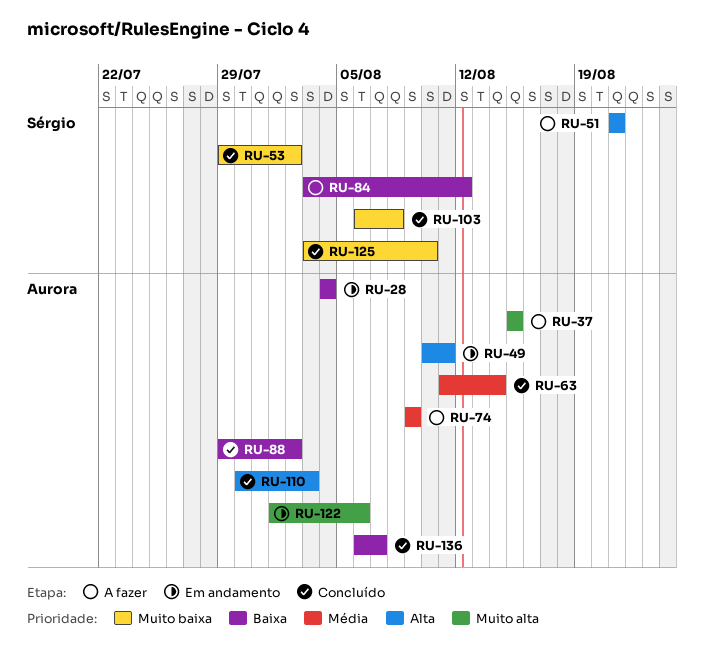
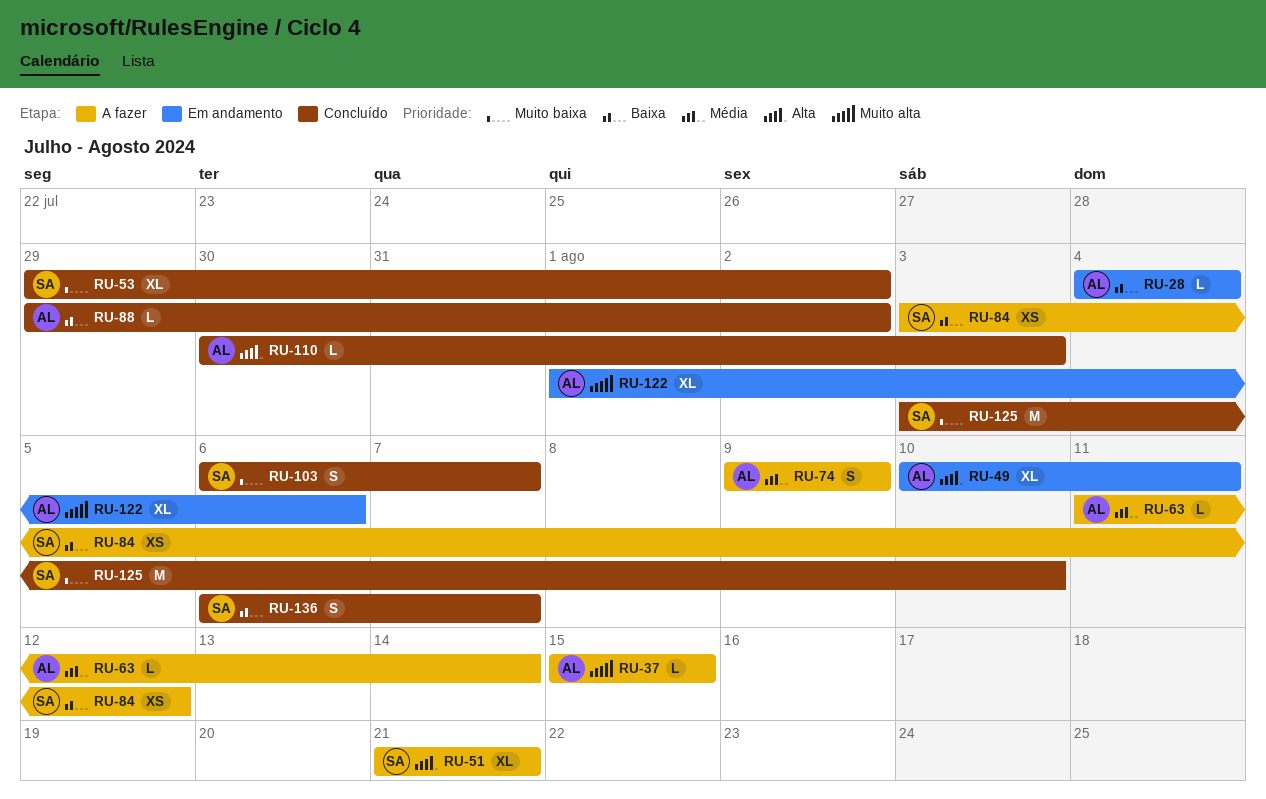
RU-63, status: Concluído -> A fazer
RU-103, due: Aug 8 -> Aug 7
RU-136, owner: Aurora -> Sérgio

